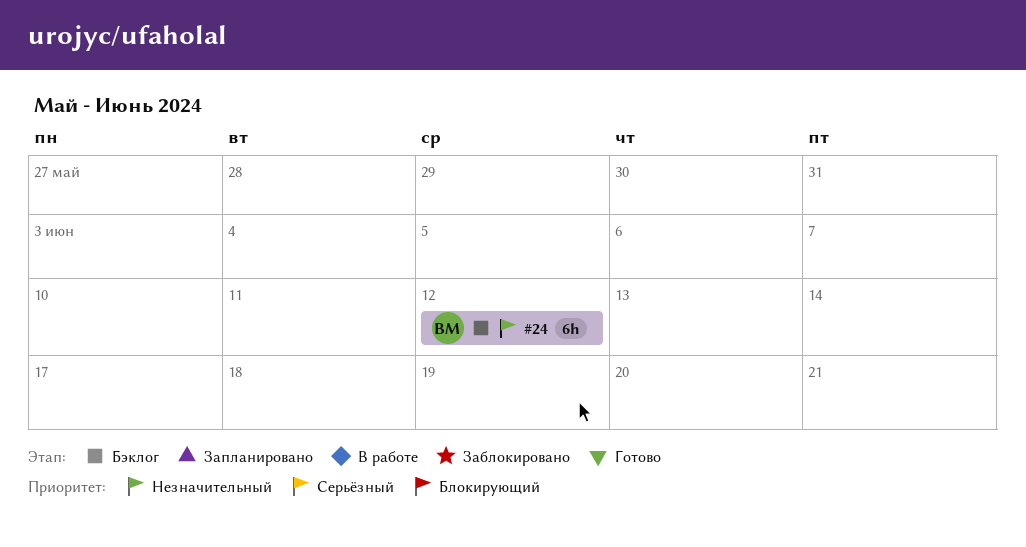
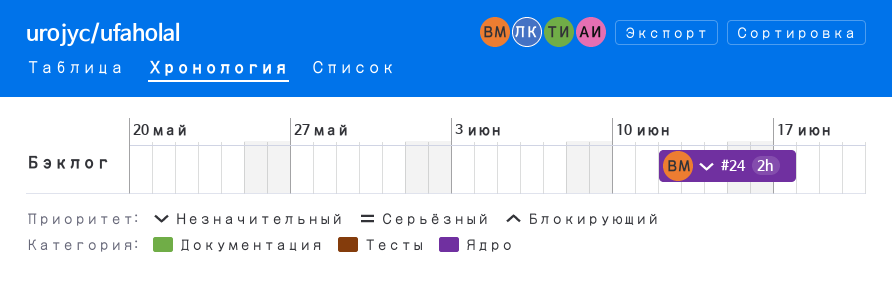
#24, estimate: 6h -> 2h
#24, due: Jun 12 -> Jun 17

